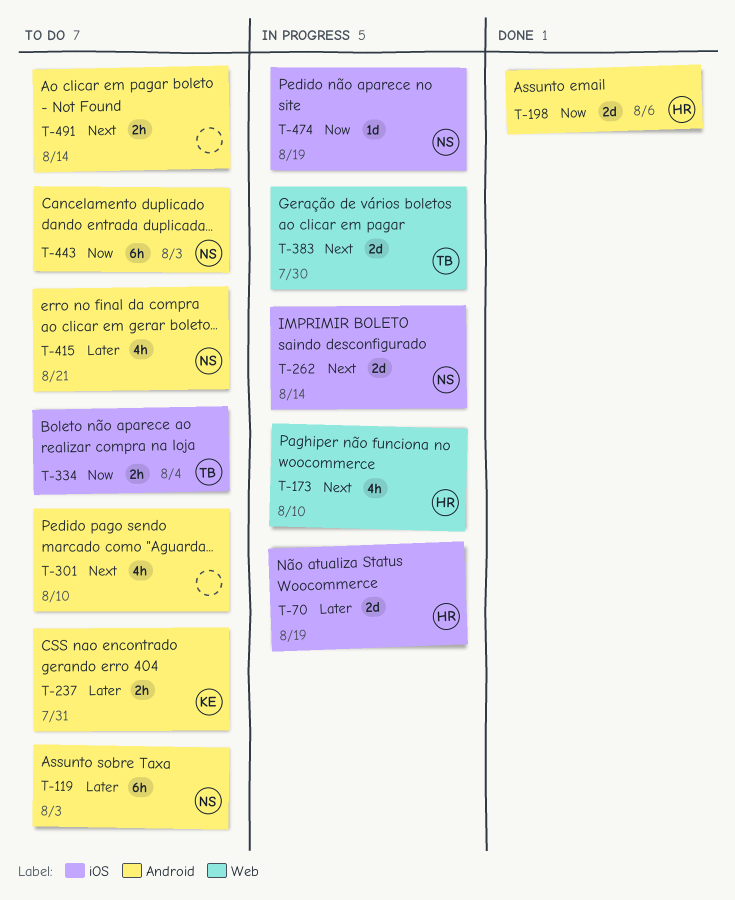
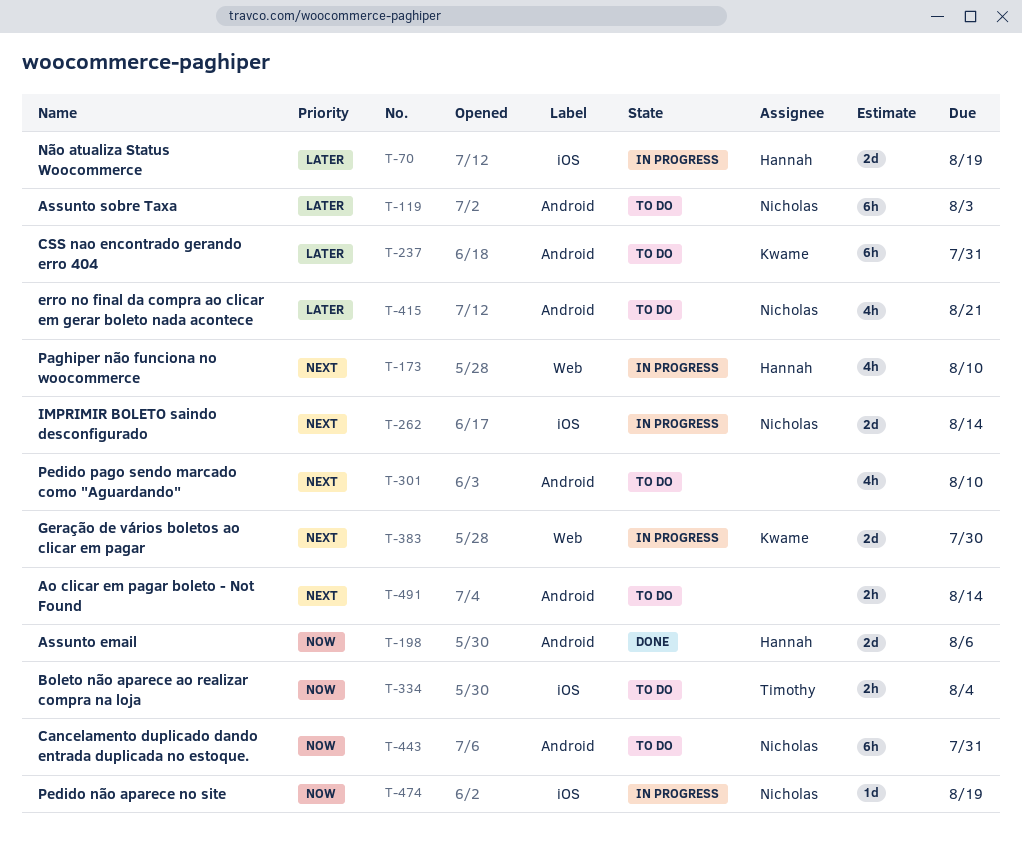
T-237, estimate: 2h -> 6h
T-383, owner: Timothy -> Kwame
T-443, due: Aug 3 -> Jul 31

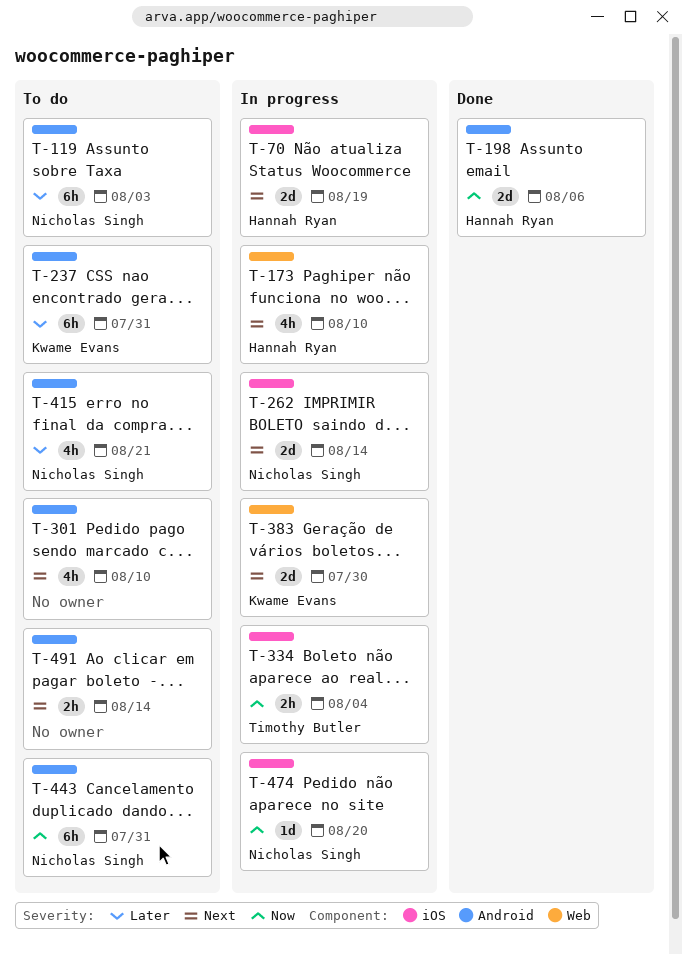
T-70, priority: Later -> Next
T-334, status: To do -> In progress
T-474, due: Aug 19 -> Aug 20

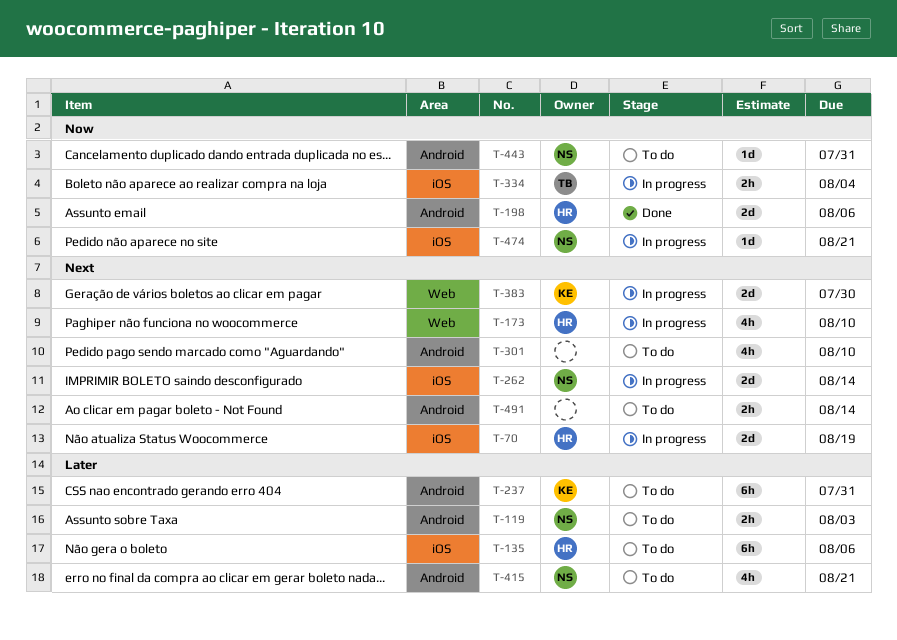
T-119, estimate: 6h -> 2h
T-135: none -> present
T-443, estimate: 6h -> 1d
T-474, due: Aug 20 -> Aug 21

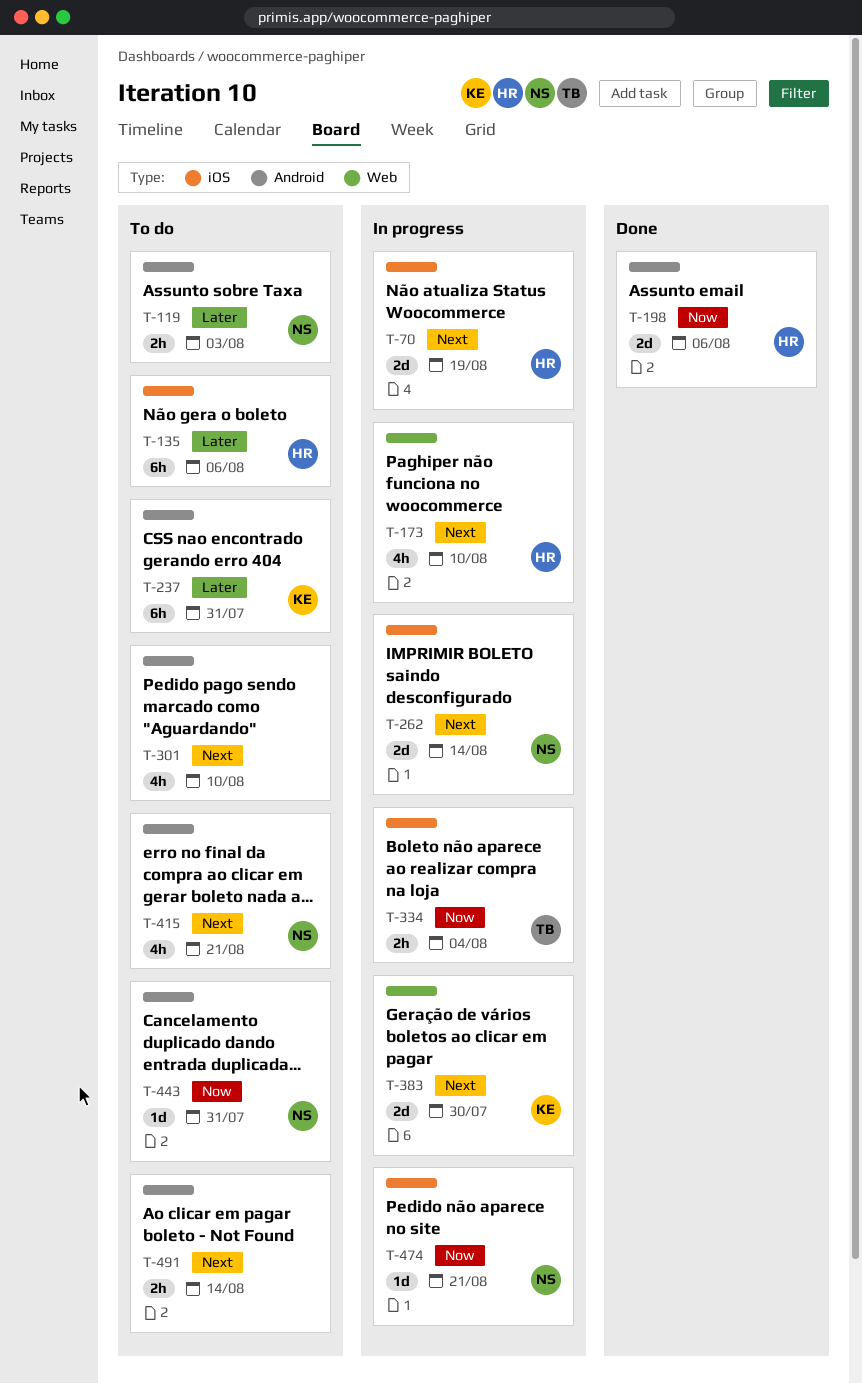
T-415, priority: Later -> Next

